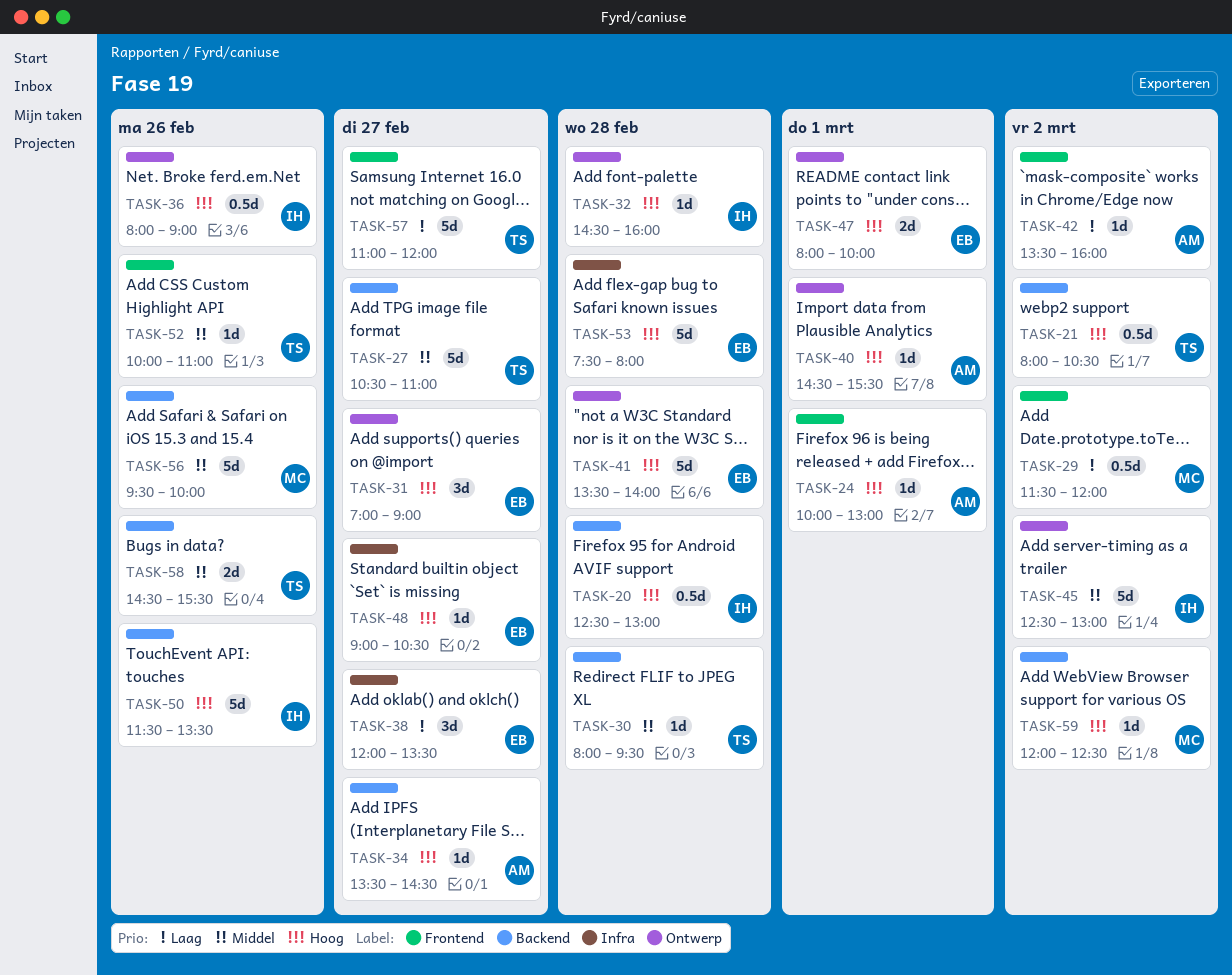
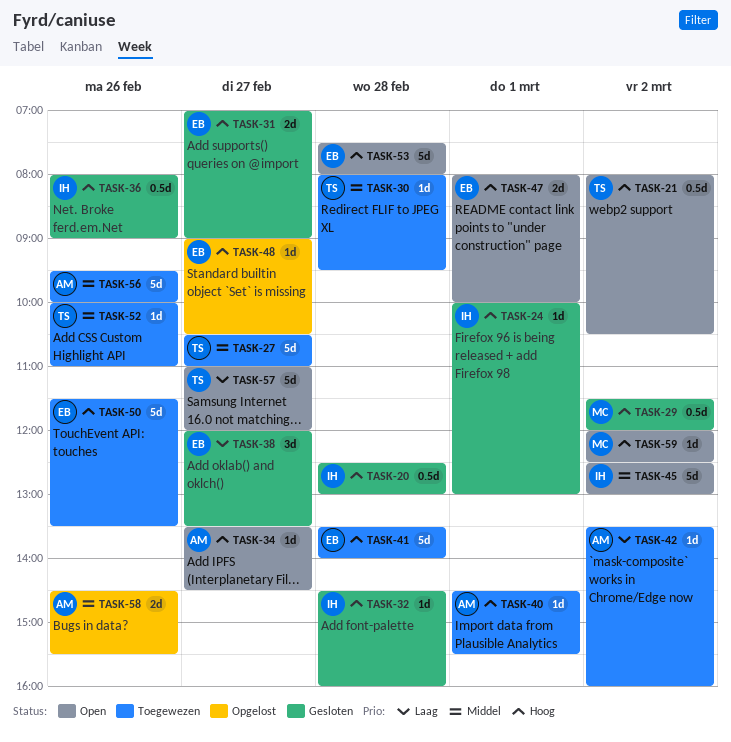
TASK-24, owner: AM -> IH
TASK-29, priority: Laag -> Hoog
TASK-31, estimate: 3d -> 2d
TASK-50, owner: IH -> EB
TASK-56, owner: MC -> AM
TASK-58, owner: TS -> AM

